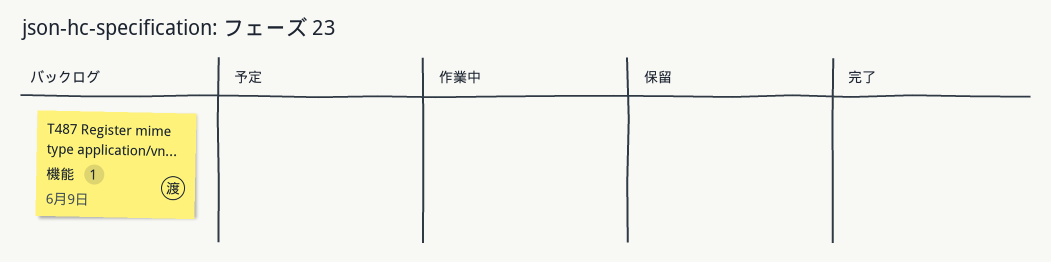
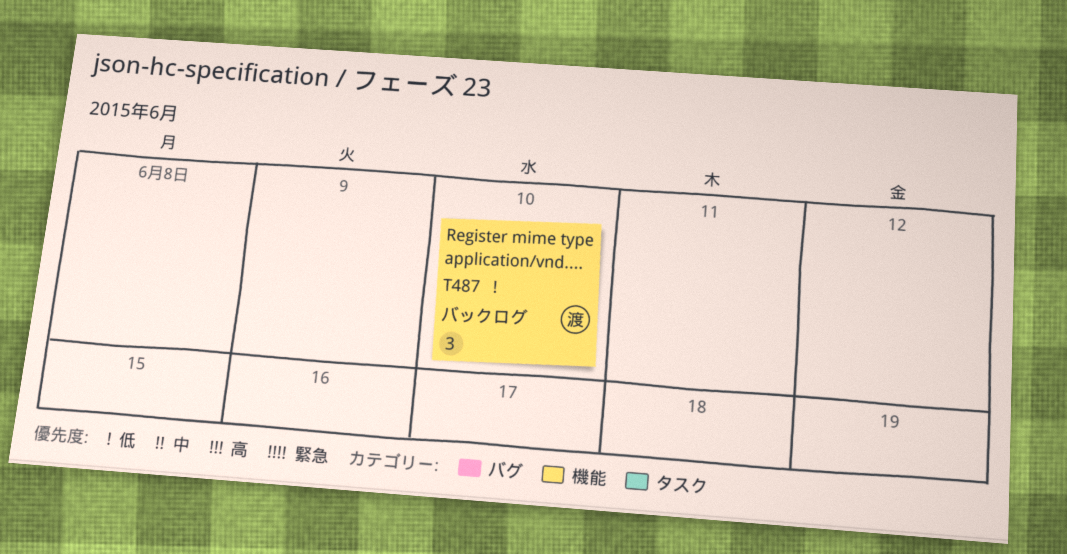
T487, estimate: 1 -> 3
T487, due: Jun 9 -> Jun 10

